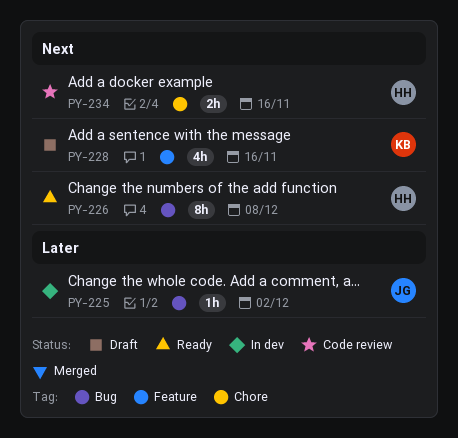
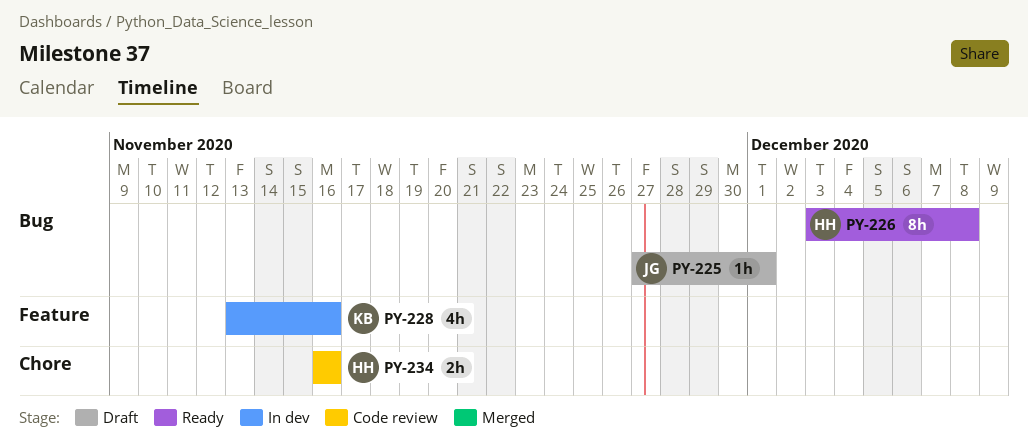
PY-225, status: In dev -> Draft
PY-225, due: Dec 2 -> Dec 1
PY-228, status: Draft -> In dev

